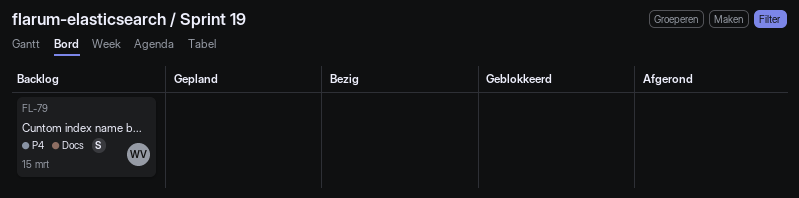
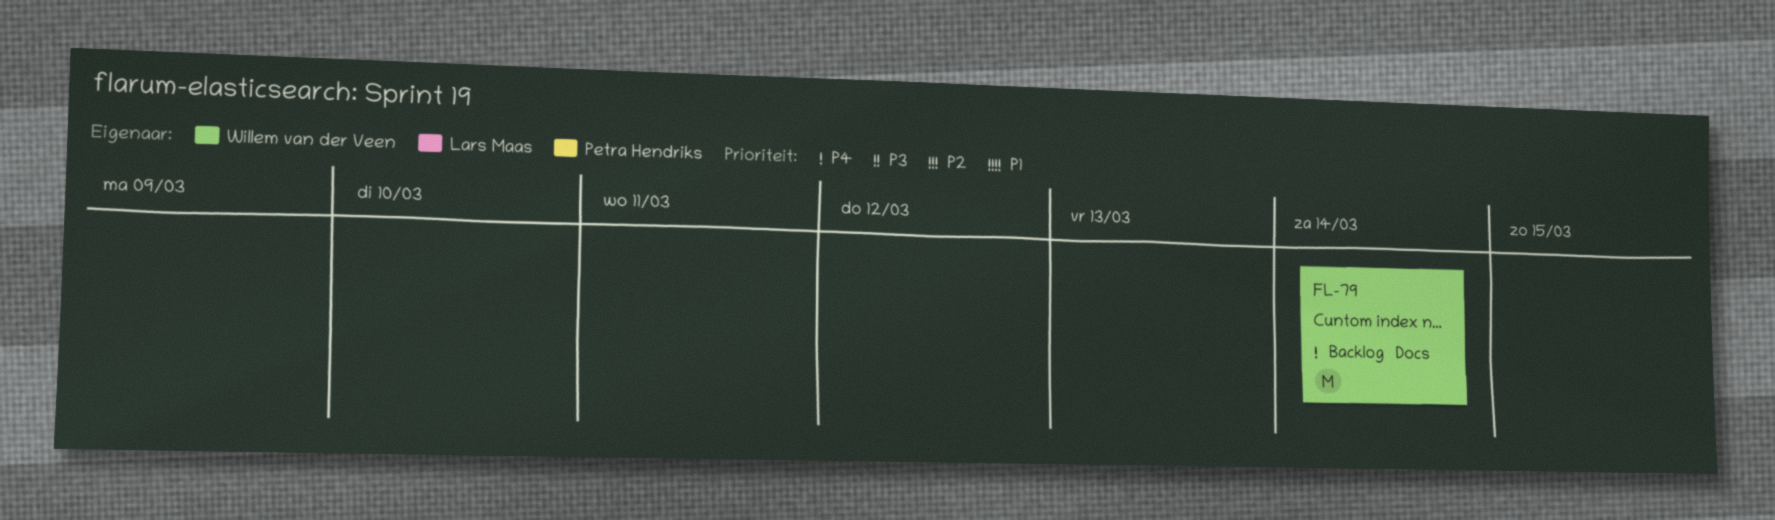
FL-79, estimate: S -> M
FL-79, due: Mar 15 -> Mar 14

